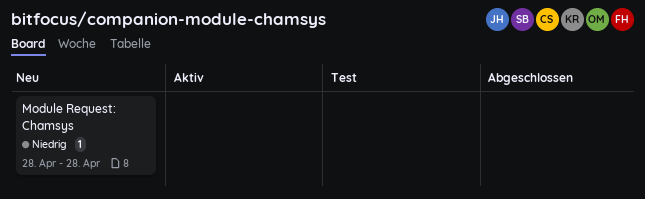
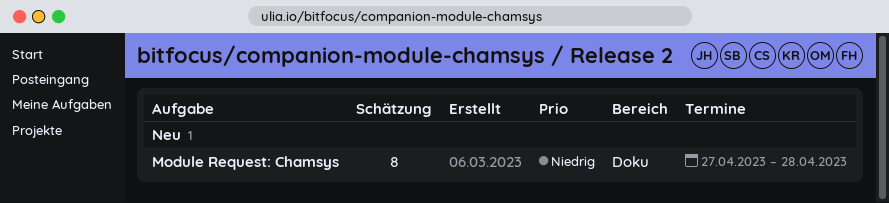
Module Request: Chamsys, estimate: 1 -> 8
Module Request: Chamsys, start: Apr 28 -> Apr 27

